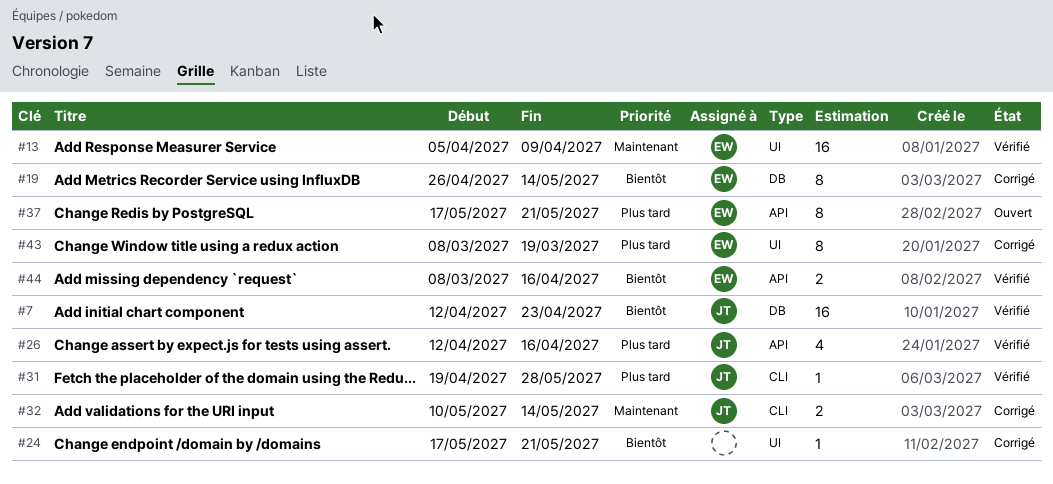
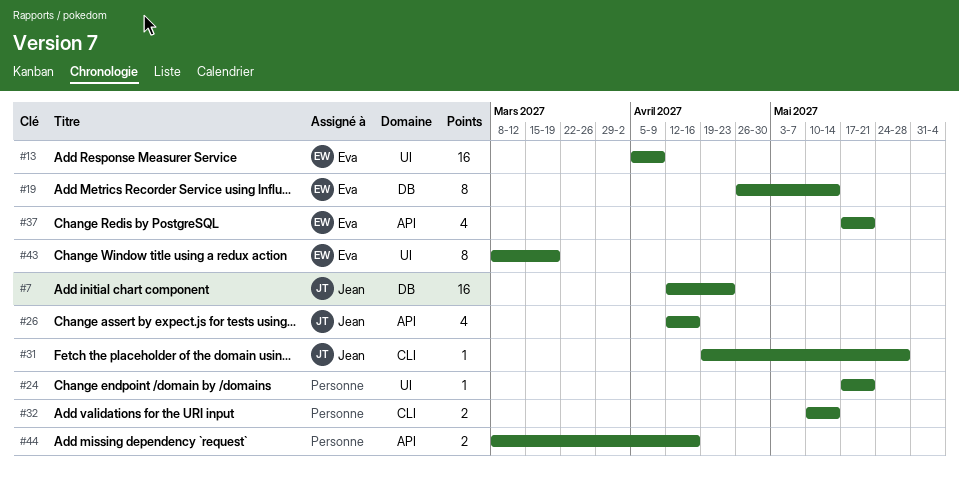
#32, owner: Jean -> none
#37, estimate: 8 -> 4
#44, owner: Eva -> none

